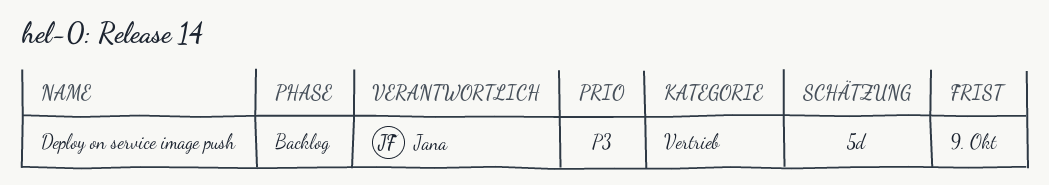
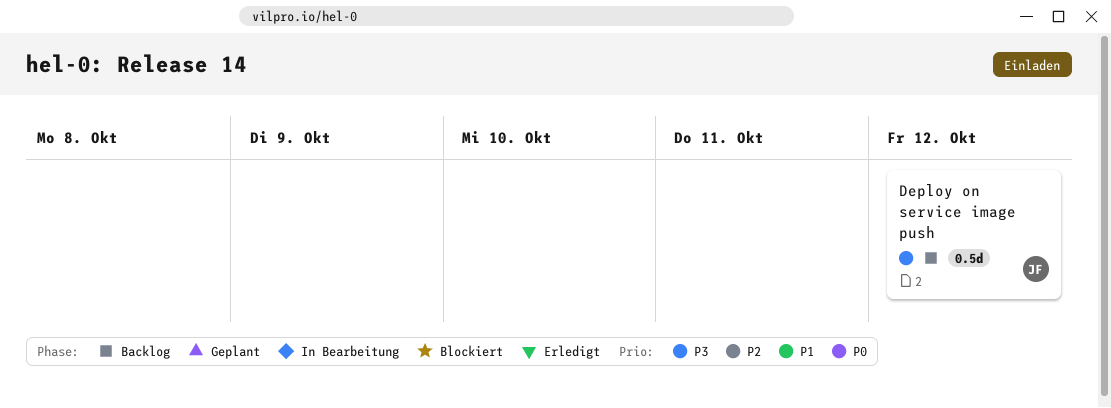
Deploy on service image push, estimate: 5d -> 0.5d
Deploy on service image push, due: Oct 9 -> Oct 12

